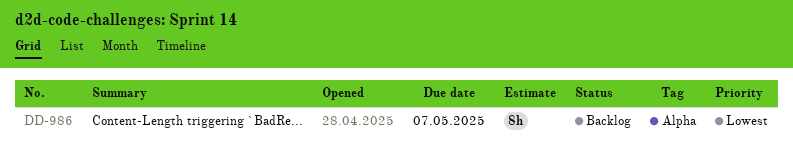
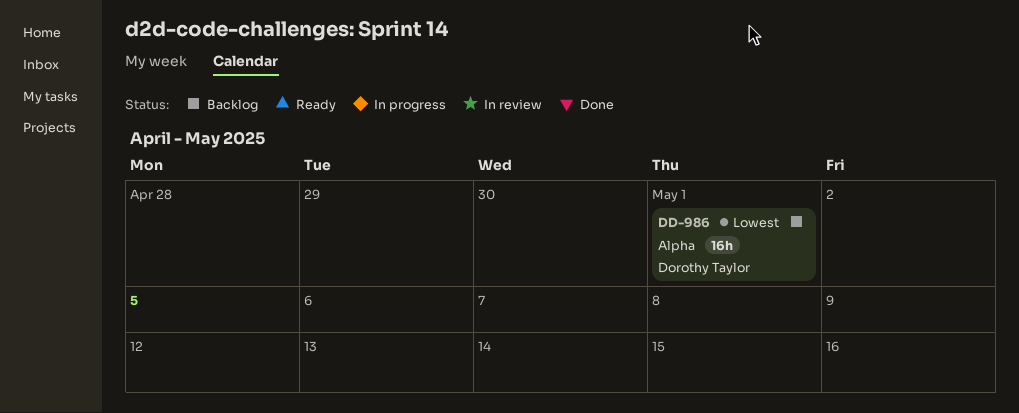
DD-986, estimate: 8h -> 16h
DD-986, due: May 7 -> May 1

